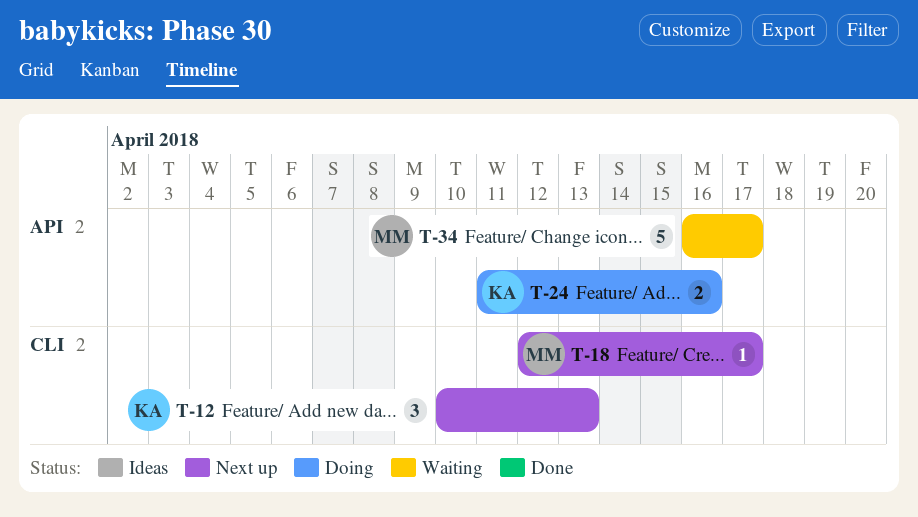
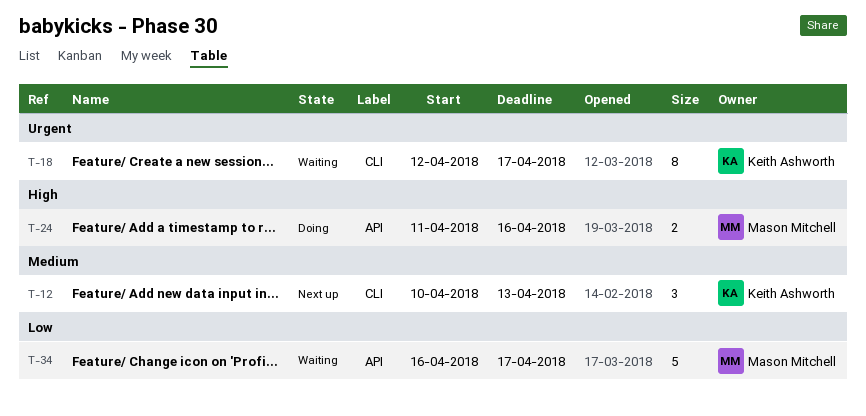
T-18, status: Next up -> Waiting
T-18, owner: Mason Mitchell -> Keith Ashworth
T-18, estimate: 1 -> 8
T-24, owner: Keith Ashworth -> Mason Mitchell

